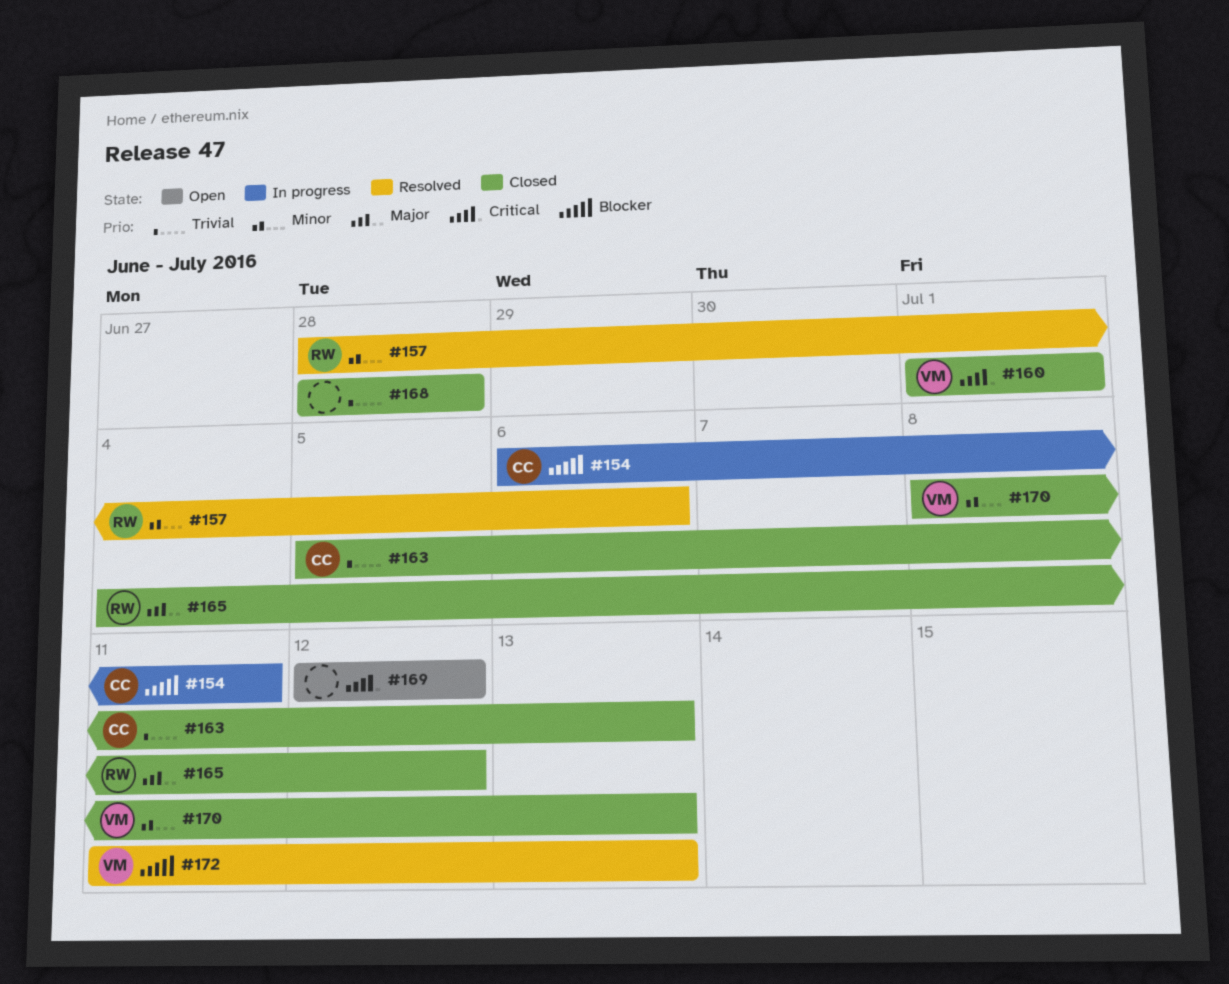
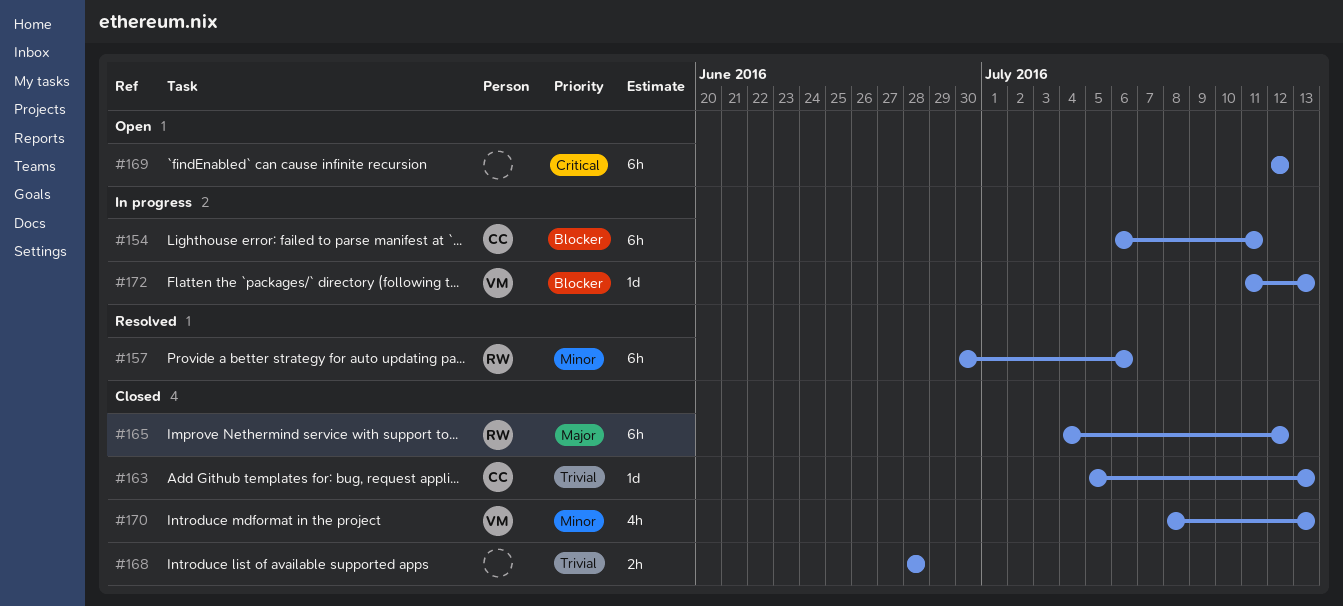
#157, start: Jun 28 -> Jun 30
#160: present -> none
#172, status: Resolved -> In progress

